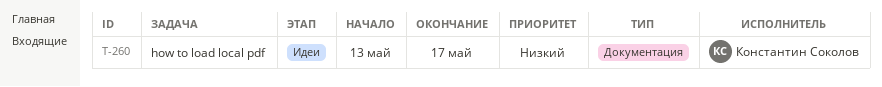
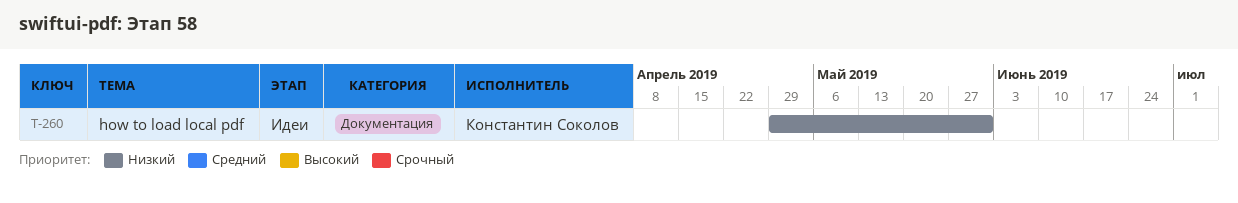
T-260, start: May 13 -> Apr 29
T-260, due: May 17 -> May 31

